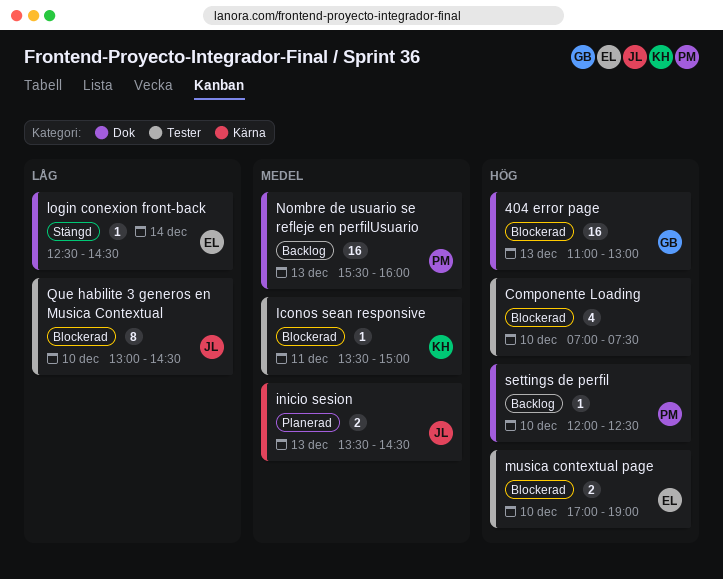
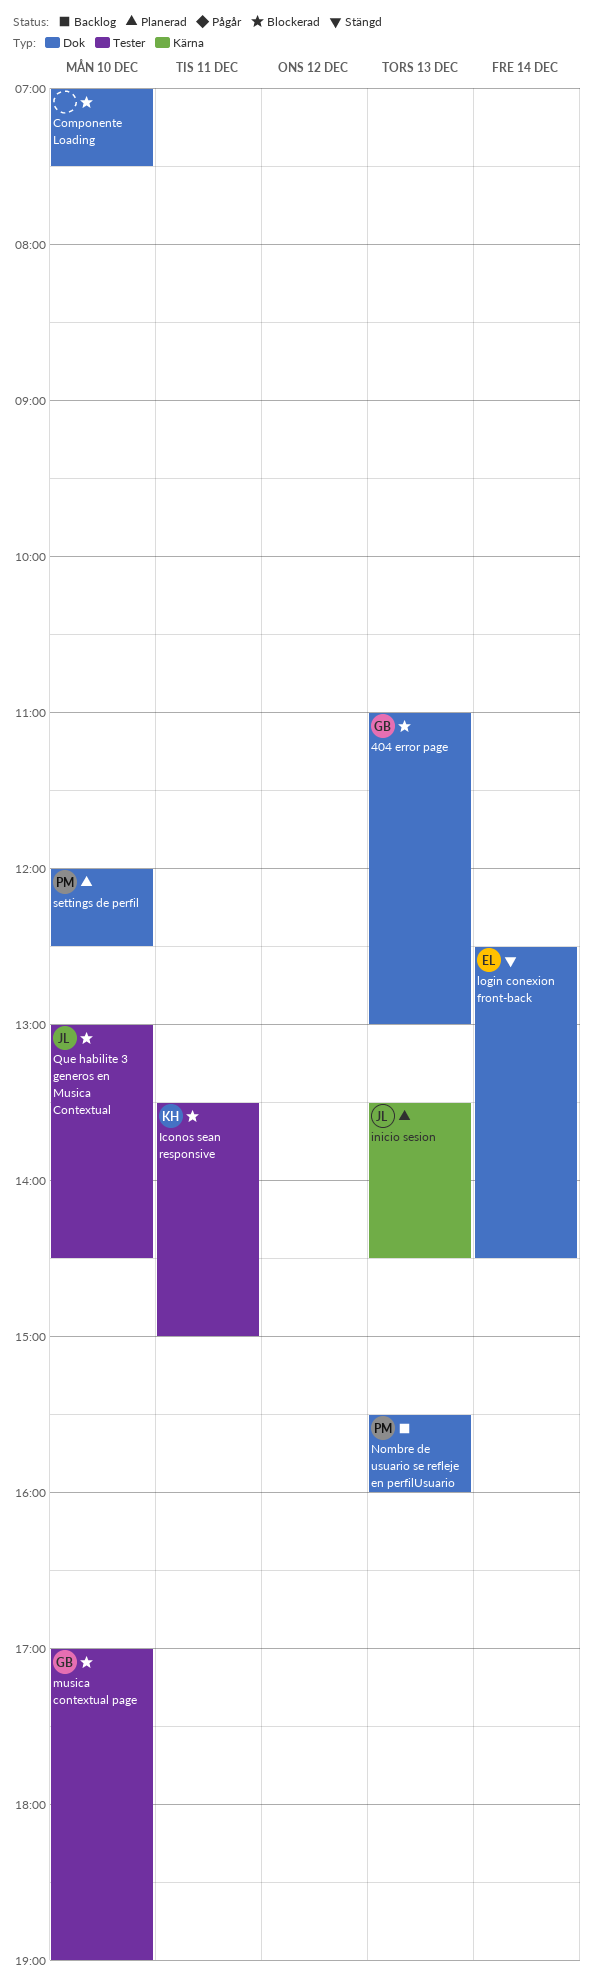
Componente Loading, label: Tester -> Dok
musica contextual page, owner: EL -> GB
settings de perfil, status: Backlog -> Planerad

